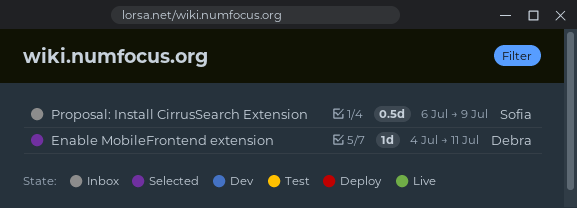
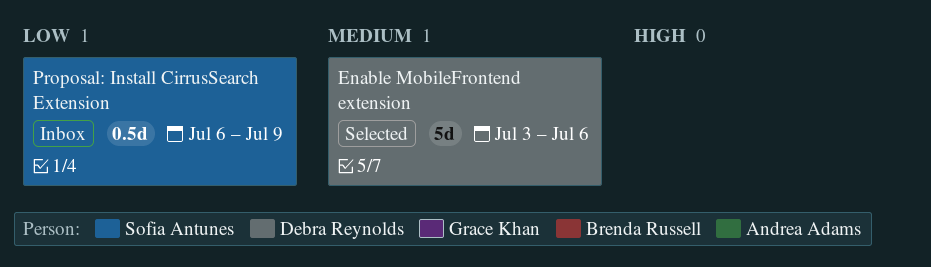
Enable MobileFrontend extension, estimate: 1d -> 5d
Enable MobileFrontend extension, start: Jul 4 -> Jul 3
Enable MobileFrontend extension, due: Jul 11 -> Jul 6

